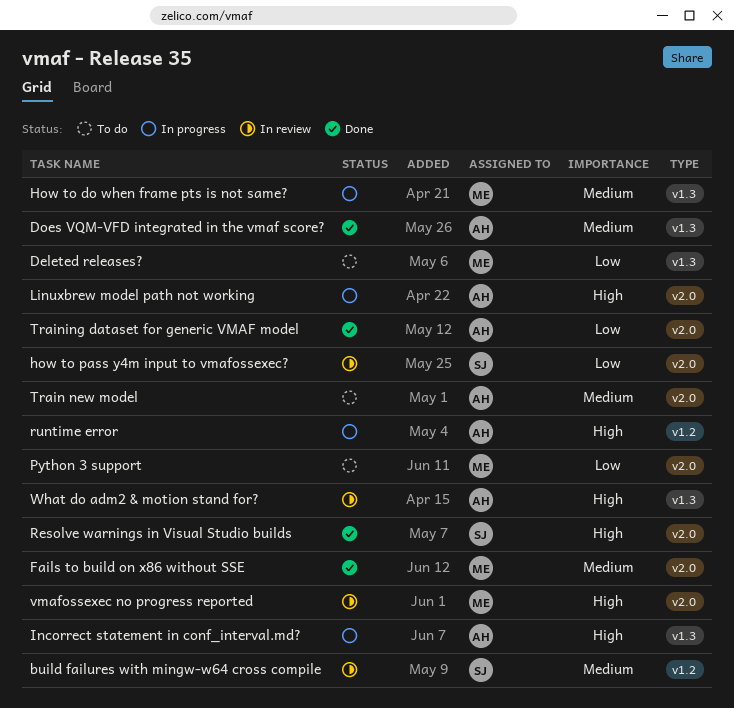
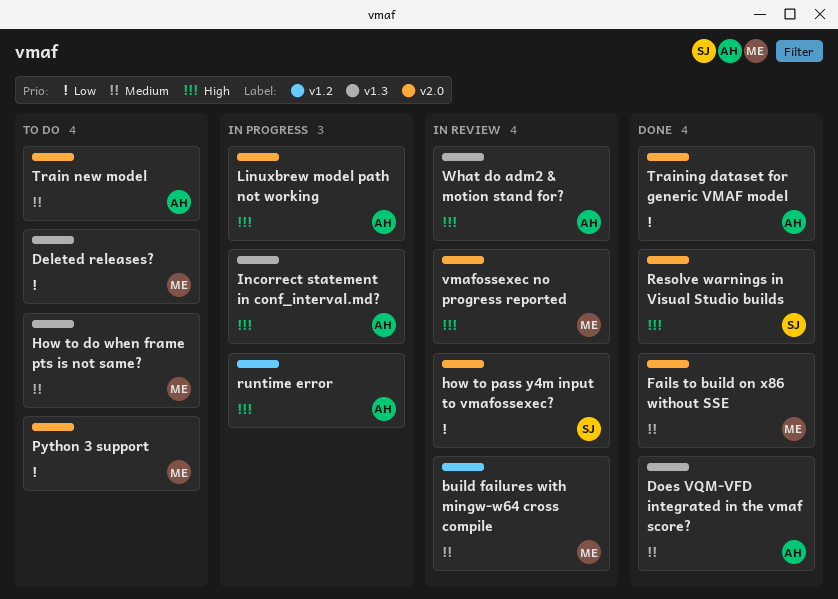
build failures with mingw-w64 cross compile, owner: SJ -> ME
How to do when frame pts is not same?, status: In progress -> To do

